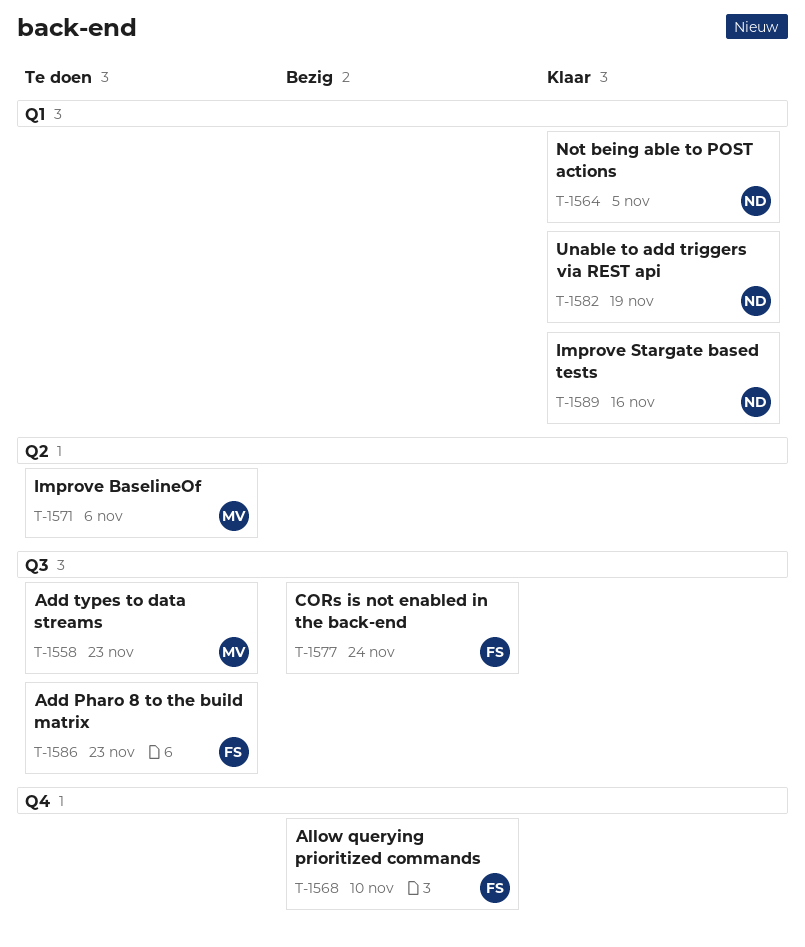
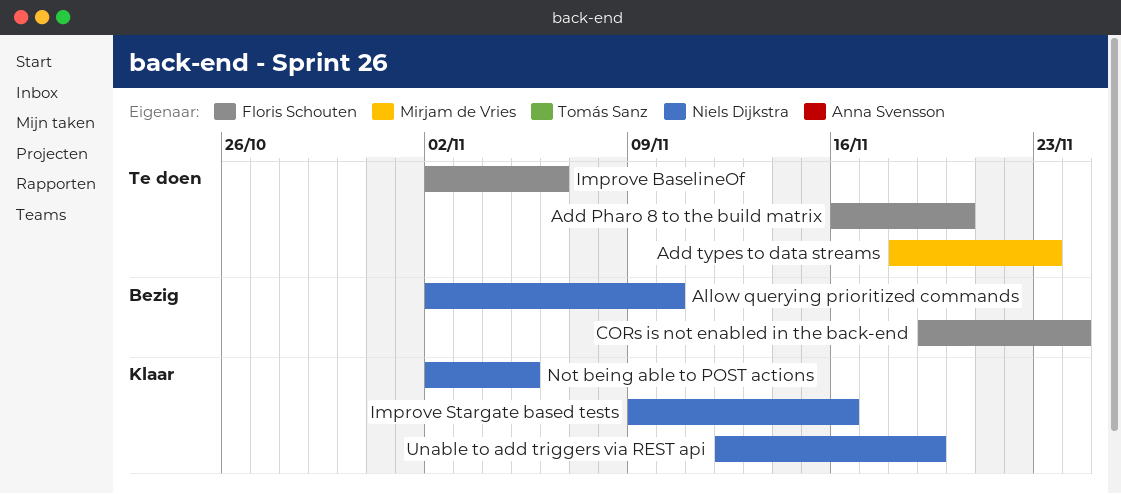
Add Pharo 8 to the build matrix, due: Nov 23 -> Nov 20
Allow querying prioritized commands, owner: Floris Schouten -> Niels Dijkstra
Improve BaselineOf, owner: Mirjam de Vries -> Floris Schouten

